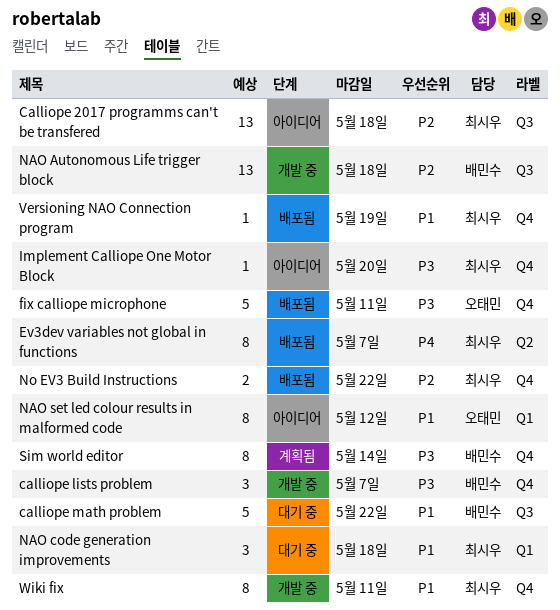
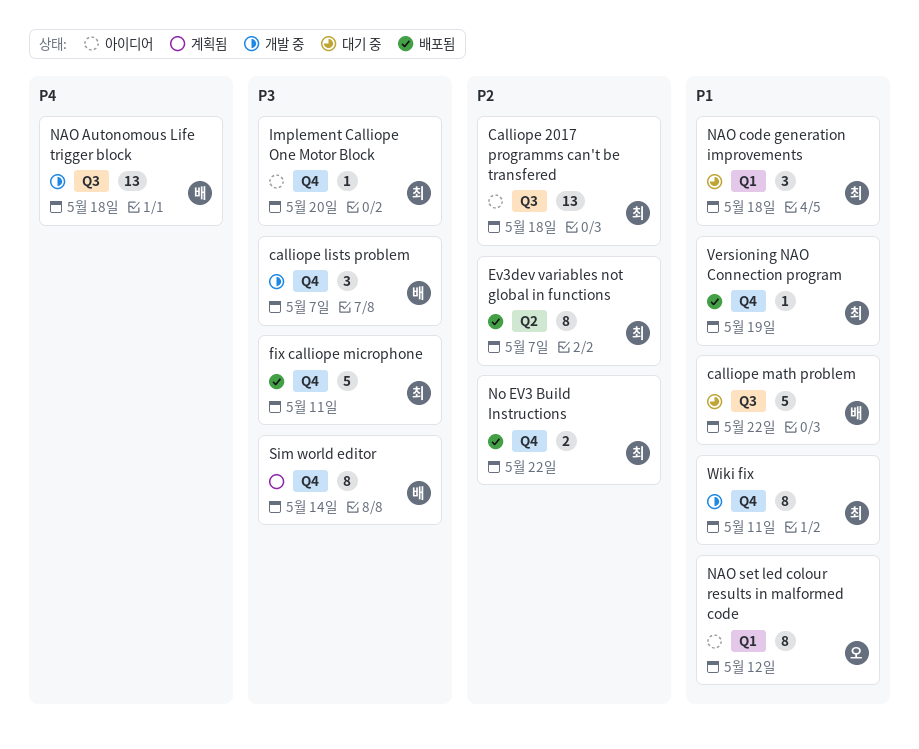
Ev3dev variables not global in functions, priority: P4 -> P2
fix calliope microphone, owner: 오태민 -> 최시우
NAO Autonomous Life trigger block, priority: P2 -> P4

